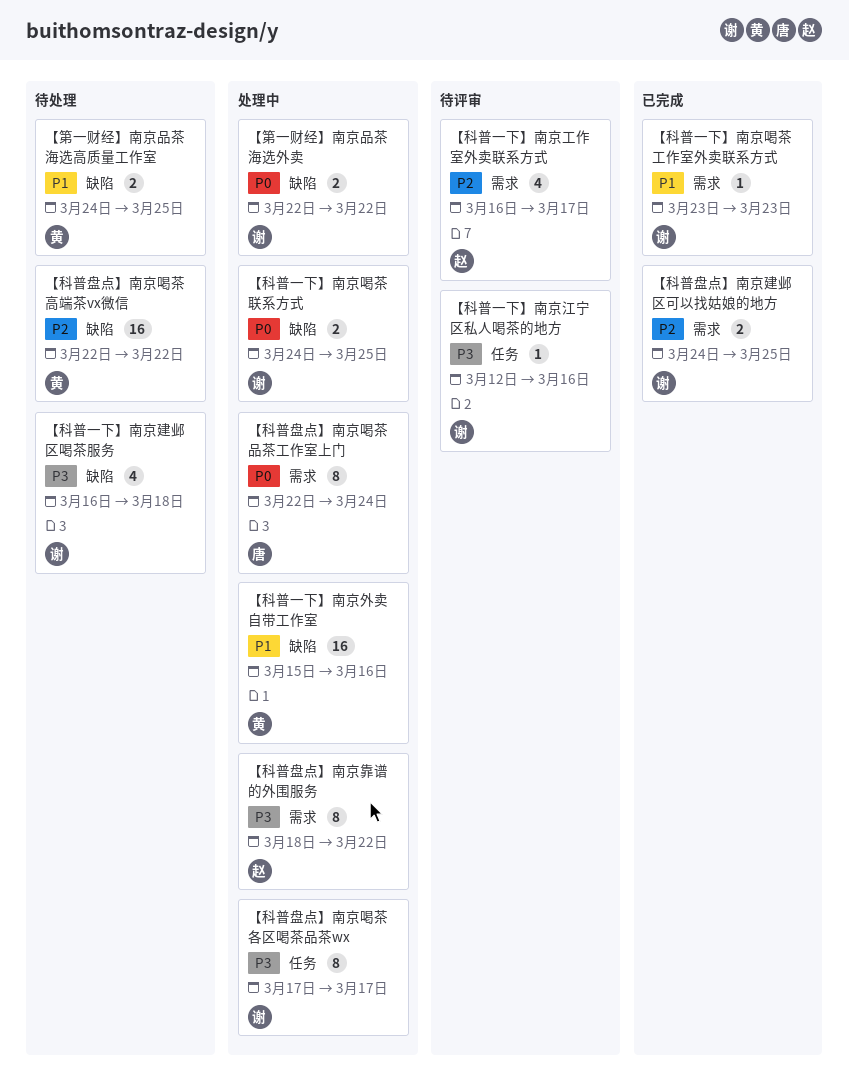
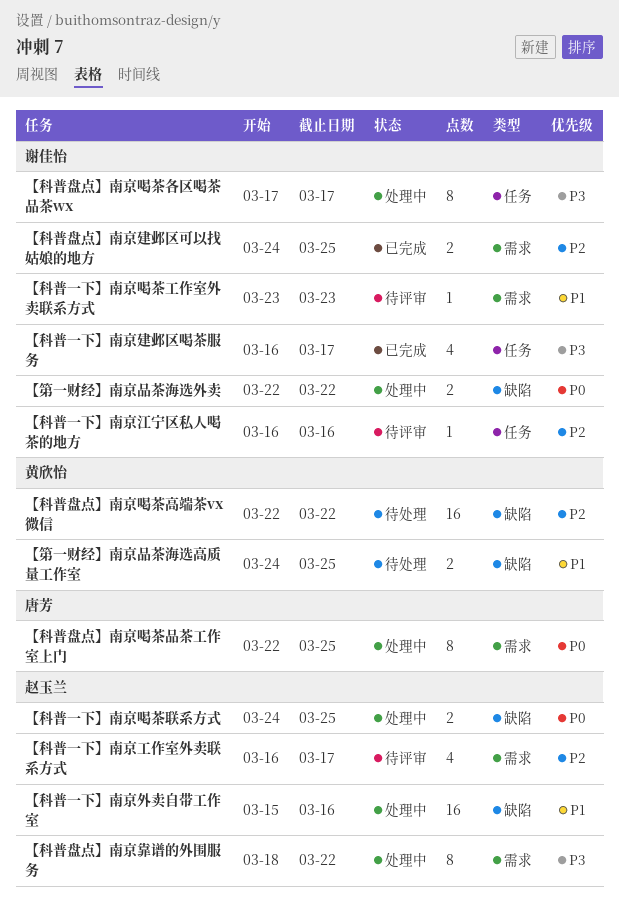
【科普一下】南京喝茶工作室外卖联系方式, status: 已完成 -> 待评审
【科普一下】南京喝茶联系方式, owner: 谢佳怡 -> 赵玉兰
【科普一下】南京外卖自带工作室, owner: 黄欣怡 -> 赵玉兰
【科普一下】南京建邺区喝茶服务, status: 待处理 -> 已完成
【科普一下】南京建邺区喝茶服务, label: 缺陷 -> 任务
【科普一下】南京建邺区喝茶服务, due: Mar 18 -> Mar 17
【科普一下】南京江宁区私人喝茶的地方, priority: P3 -> P2
【科普一下】南京江宁区私人喝茶的地方, start: Mar 12 -> Mar 16
【科普盘点】南京喝茶品茶工作室上门, due: Mar 24 -> Mar 25

